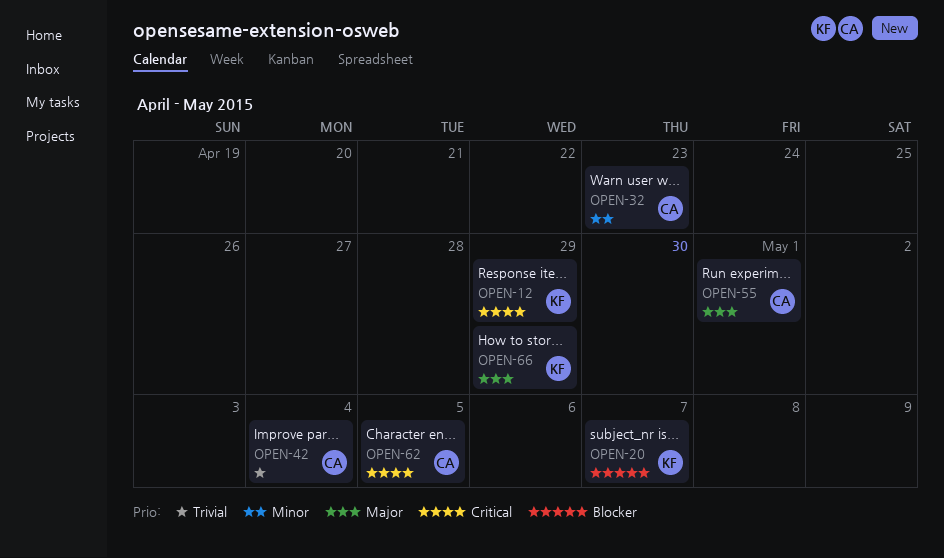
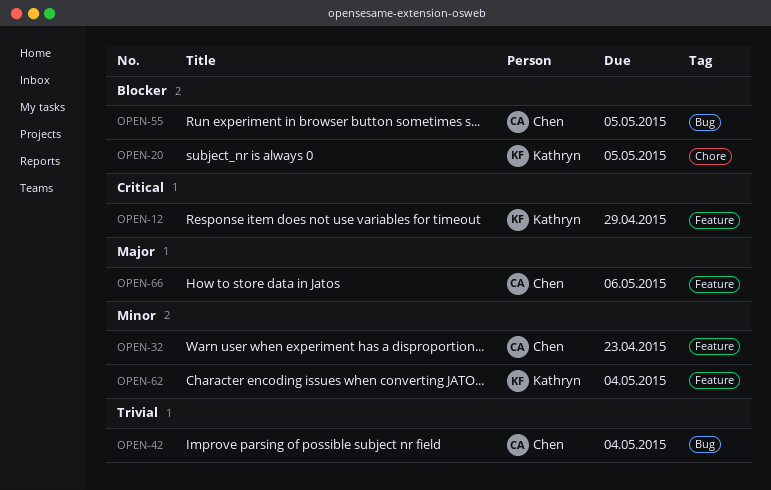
OPEN-20, due: May 7 -> May 5
OPEN-55, priority: Major -> Blocker
OPEN-55, due: May 1 -> May 5
OPEN-62, owner: Chen -> Kathryn
OPEN-62, priority: Critical -> Minor
OPEN-62, due: May 5 -> May 4
OPEN-66, owner: Kathryn -> Chen
OPEN-66, due: Apr 29 -> May 6

